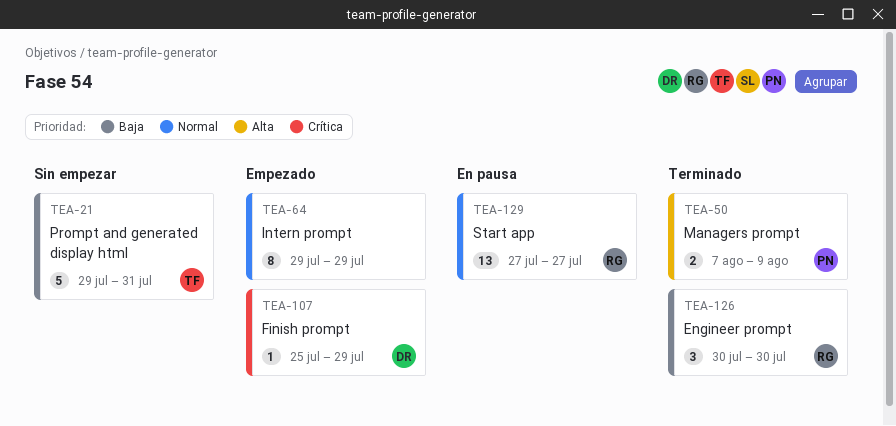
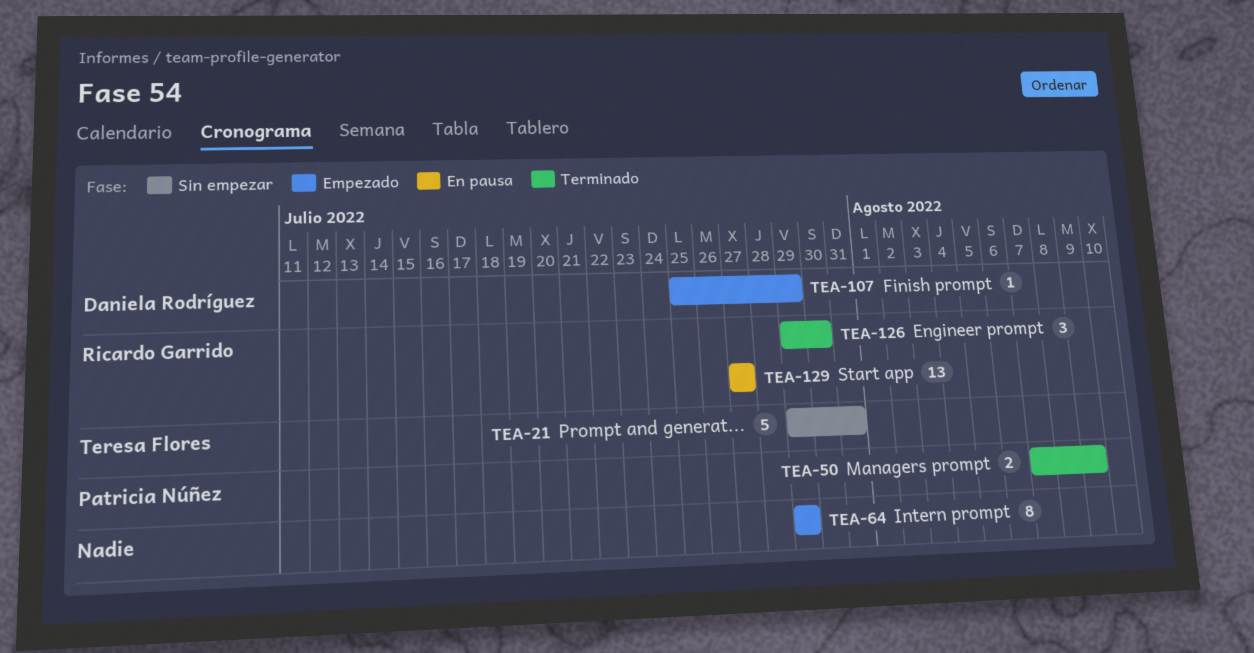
TEA-126, start: Jul 30 -> Jul 29

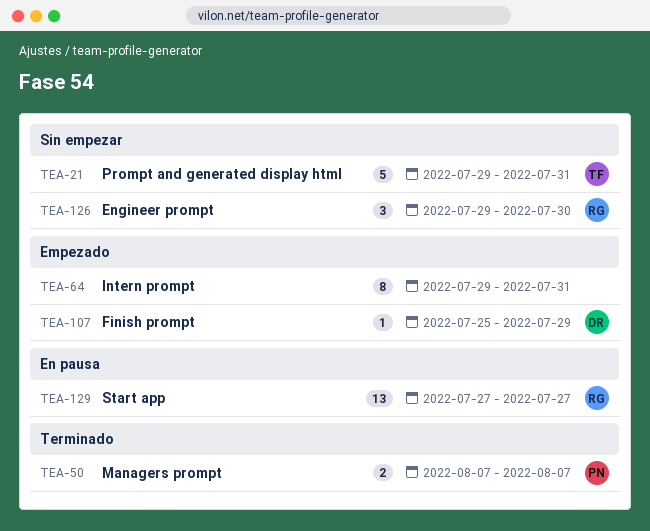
TEA-50, due: Aug 9 -> Aug 7
TEA-64, due: Jul 29 -> Jul 31
TEA-126, status: Terminado -> Sin empezar

